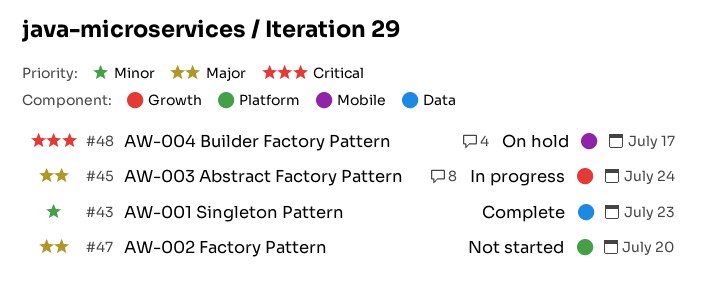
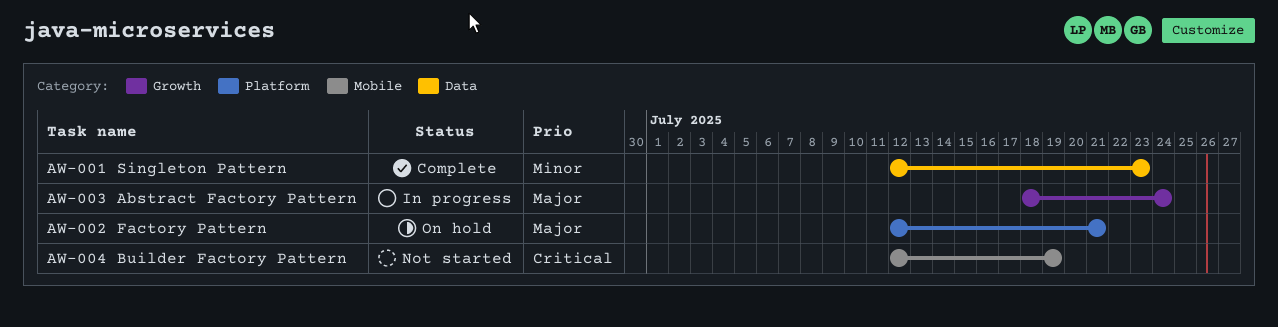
AW-002 Factory Pattern, status: Not started -> On hold
AW-002 Factory Pattern, due: Jul 20 -> Jul 21
AW-004 Builder Factory Pattern, status: On hold -> Not started
AW-004 Builder Factory Pattern, due: Jul 17 -> Jul 19

